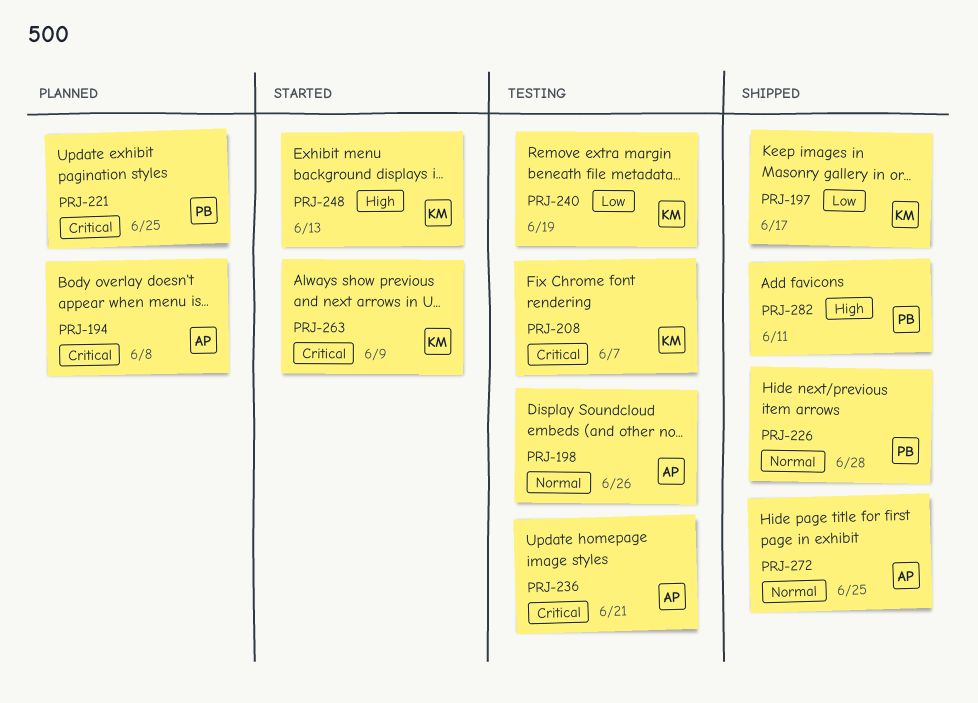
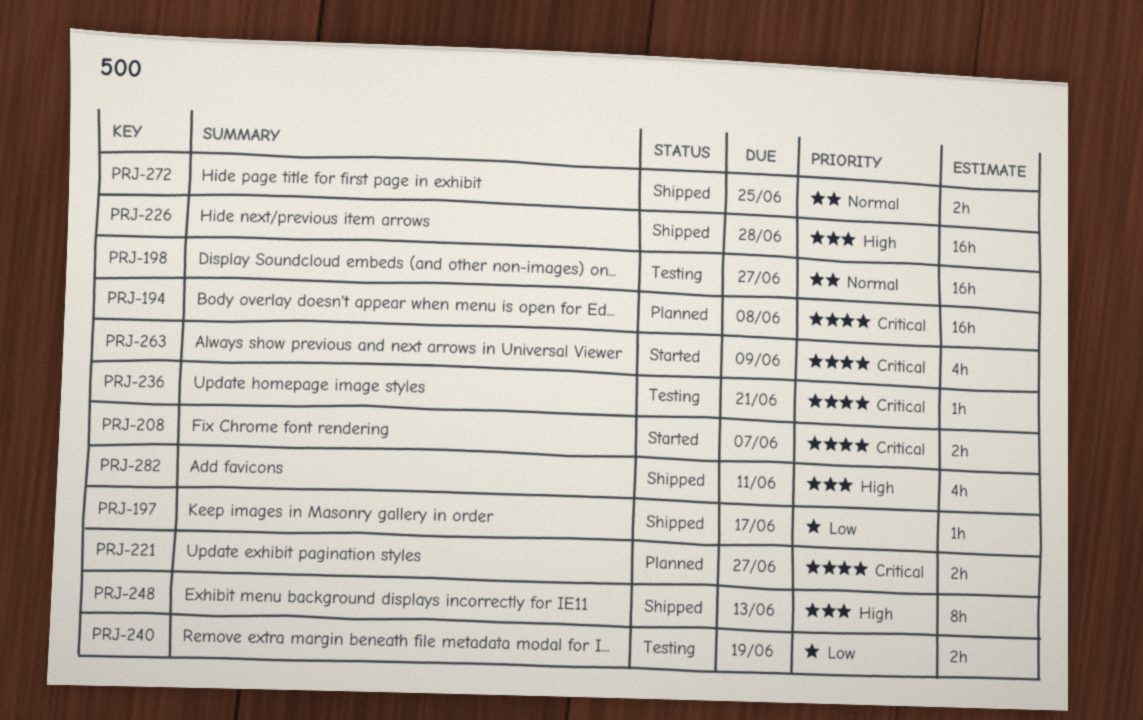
PRJ-198, due: Jun 26 -> Jun 27
PRJ-208, status: Testing -> Started
PRJ-221, due: Jun 25 -> Jun 27
PRJ-226, priority: Normal -> High
PRJ-248, status: Started -> Shipped

